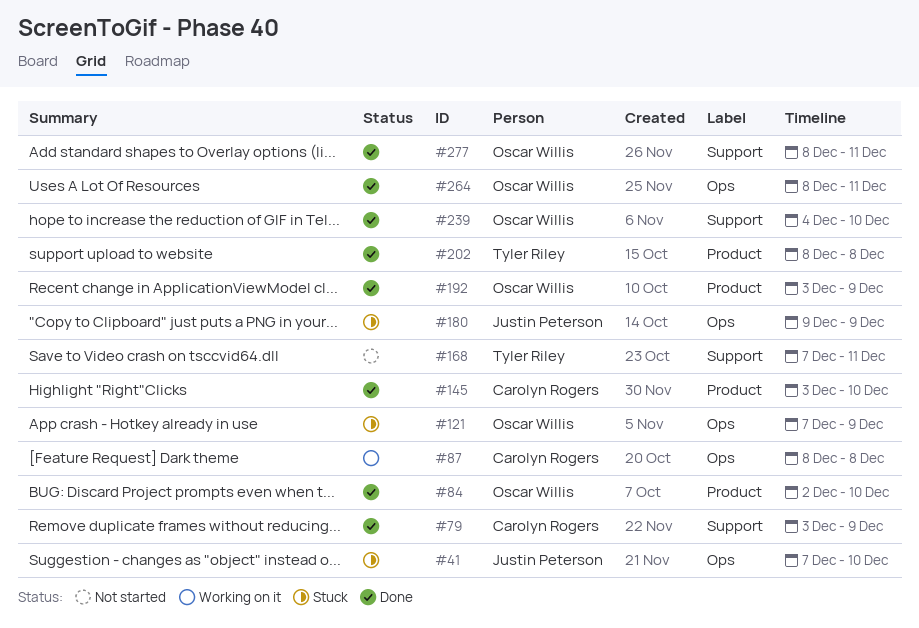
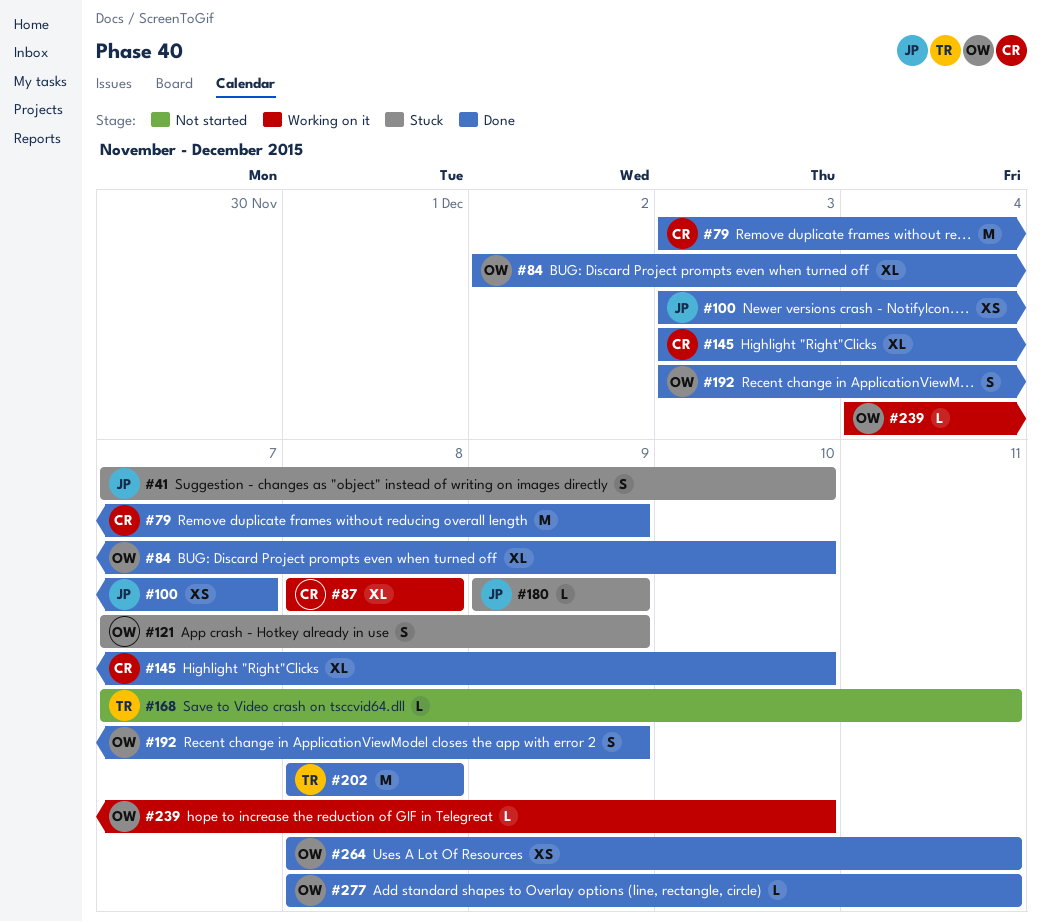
#100: none -> present
#239, status: Done -> Working on it

